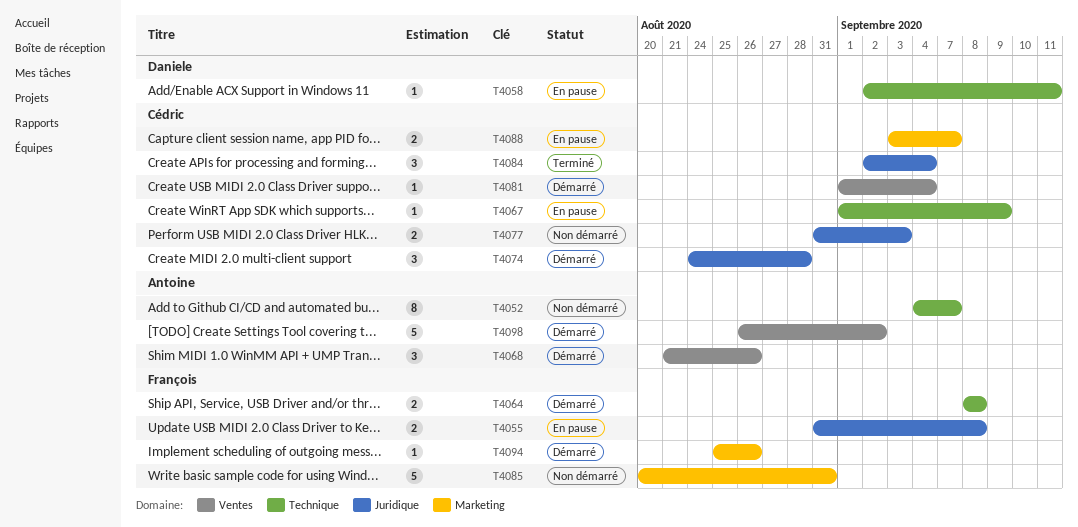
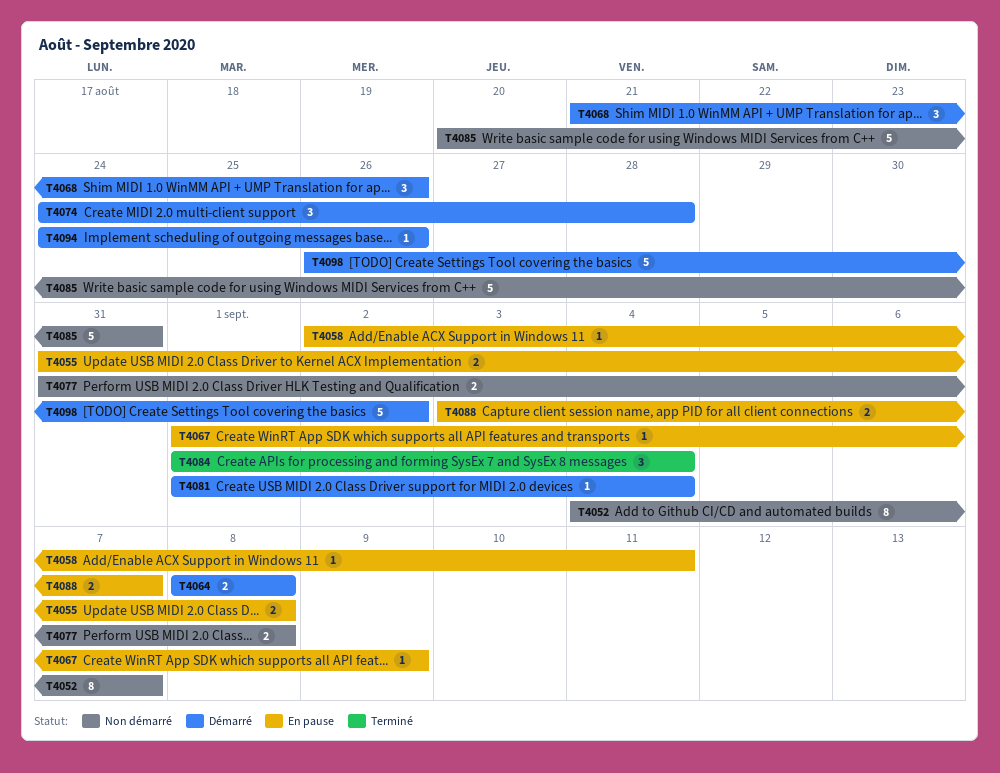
T4077, due: Sep 3 -> Sep 8
T4084, start: Sep 2 -> Sep 1
T4094, start: Aug 25 -> Aug 24

